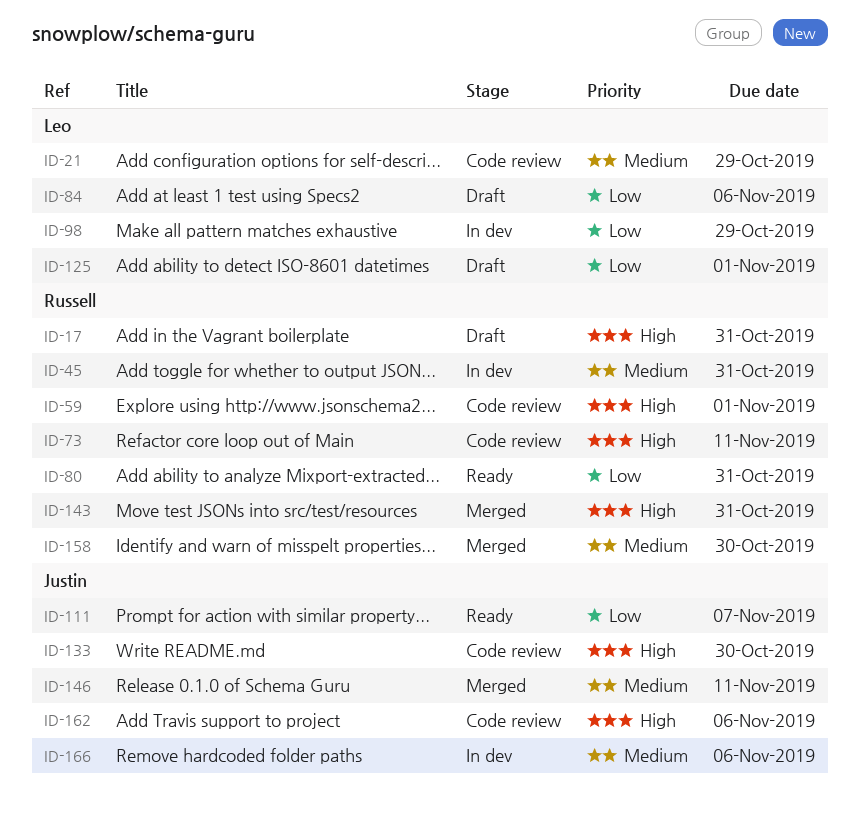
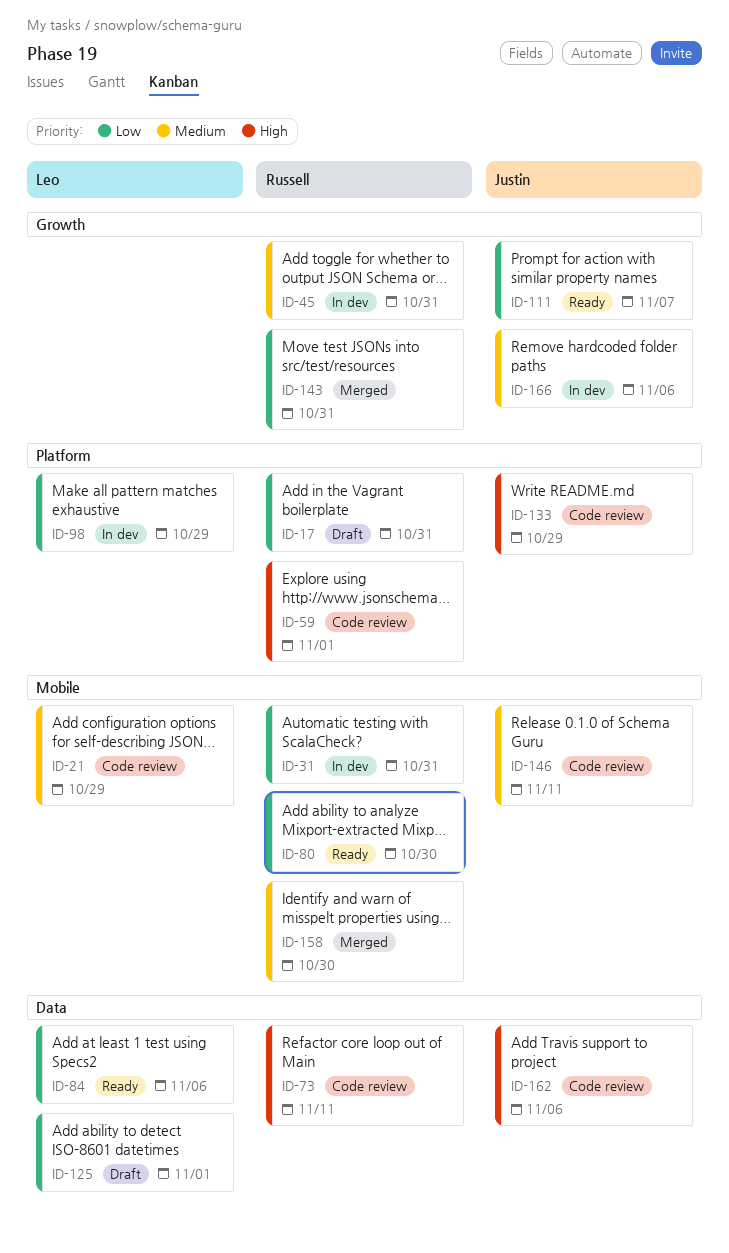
ID-17, priority: High -> Low
ID-31: none -> present
ID-80, due: Oct 31 -> Oct 30
ID-84, status: Draft -> Ready
ID-133, due: Oct 30 -> Oct 29
ID-143, priority: High -> Low
ID-146, status: Merged -> Code review

